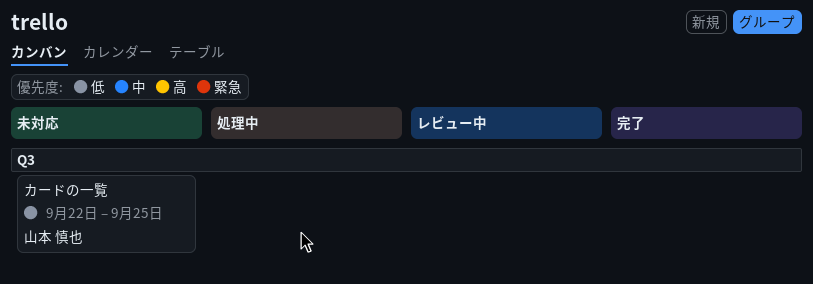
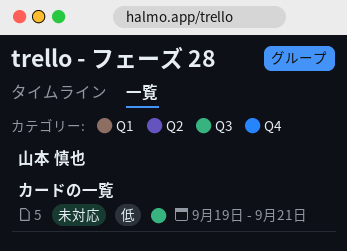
カードの一覧, start: Sep 22 -> Sep 19
カードの一覧, due: Sep 25 -> Sep 21

